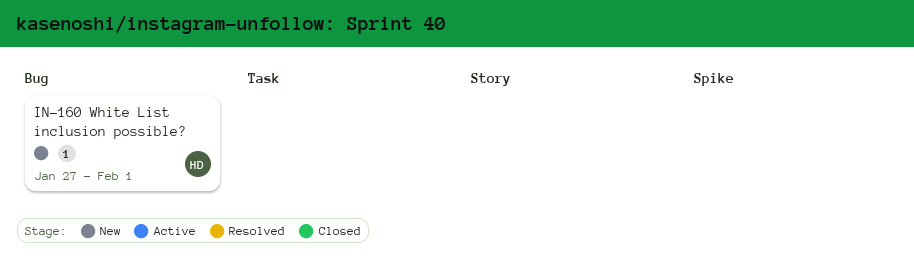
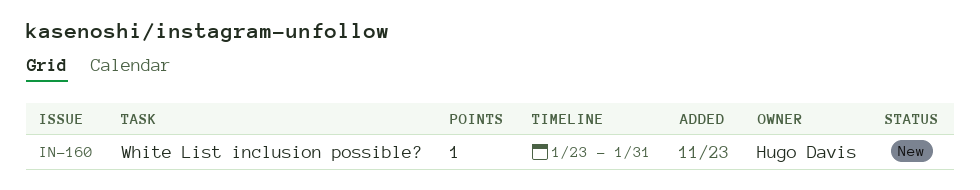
IN-160, start: Jan 27 -> Jan 23
IN-160, due: Feb 1 -> Jan 31

